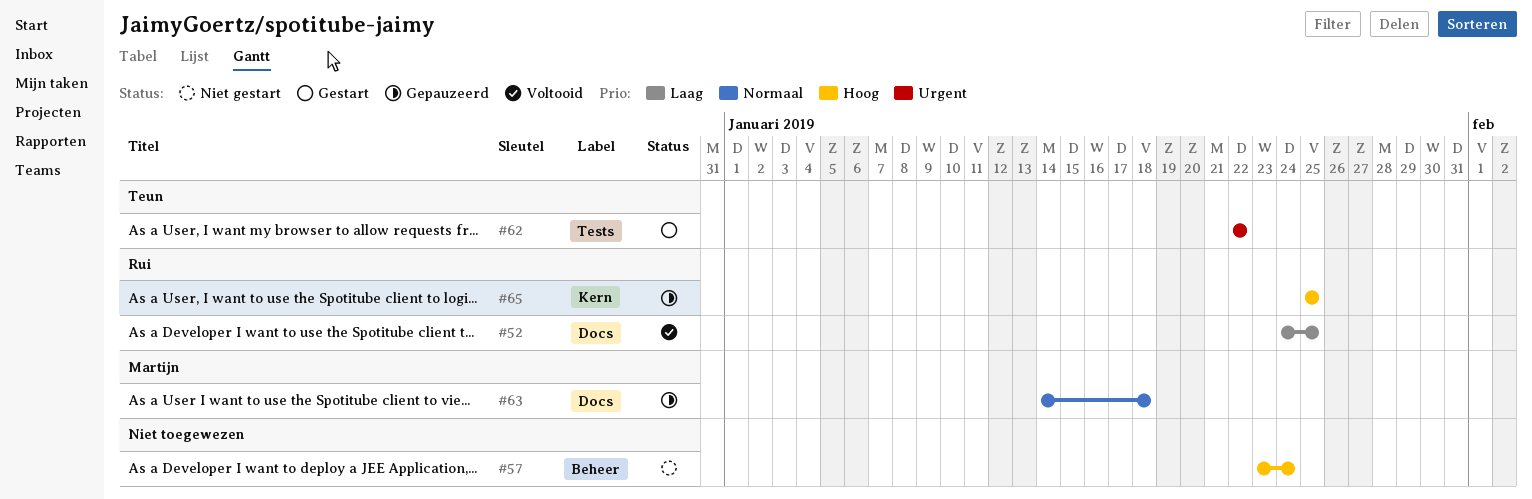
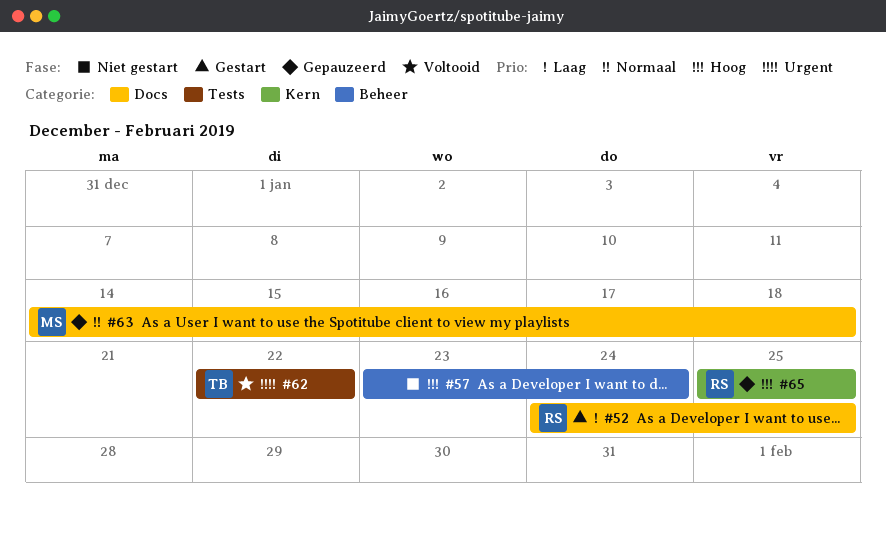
#52, status: Voltooid -> Gestart
#62, status: Gestart -> Voltooid

